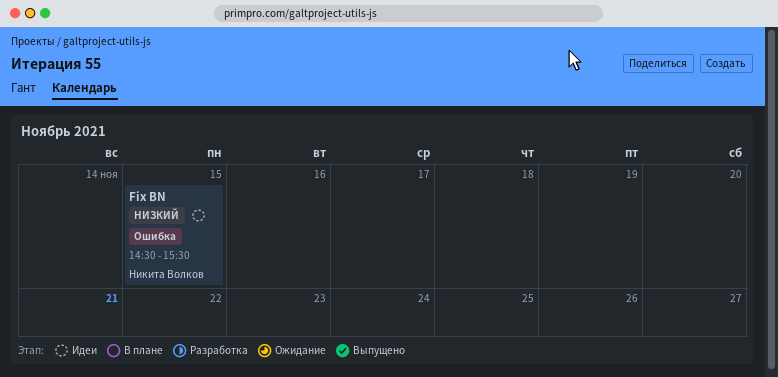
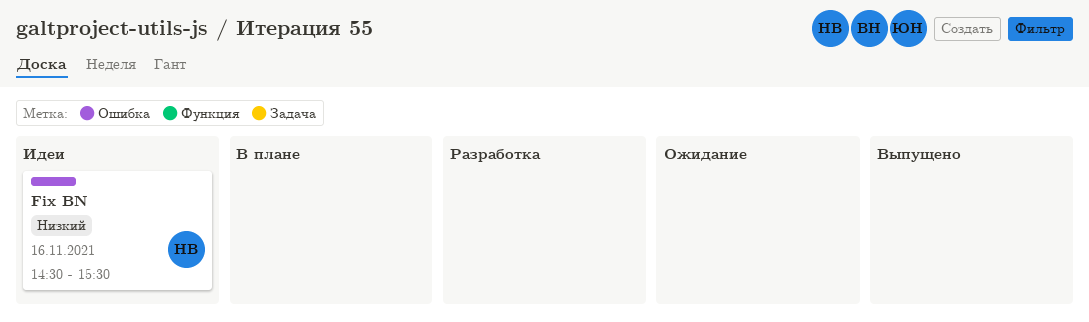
Fix BN, day: Nov 15 -> Nov 16

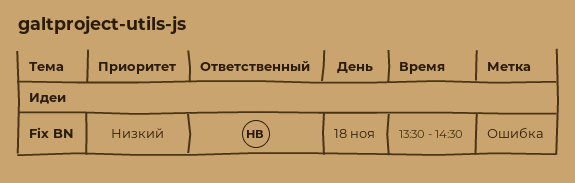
Fix BN, day: Nov 16 -> Nov 18
Fix BN, begins: 14:30 -> 13:30
Fix BN, ends: 15:30 -> 14:30

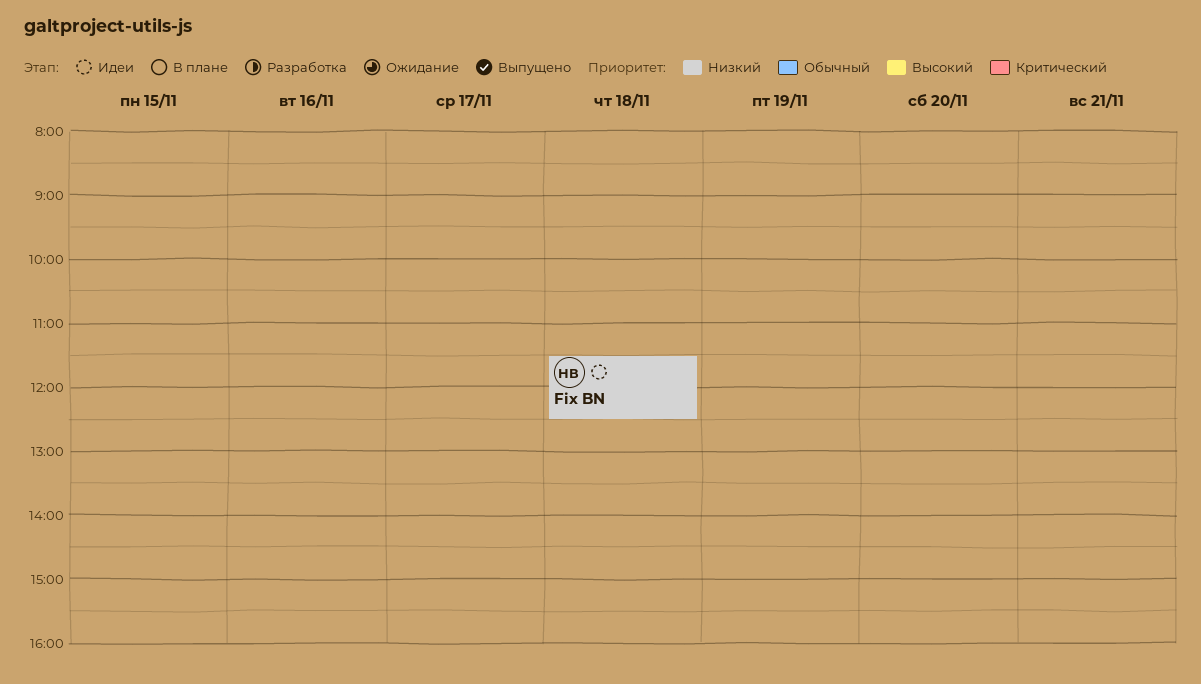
Fix BN, begins: 13:30 -> 11:30
Fix BN, ends: 14:30 -> 12:30

